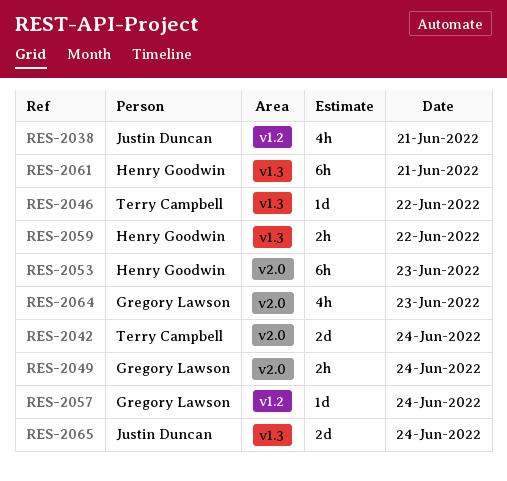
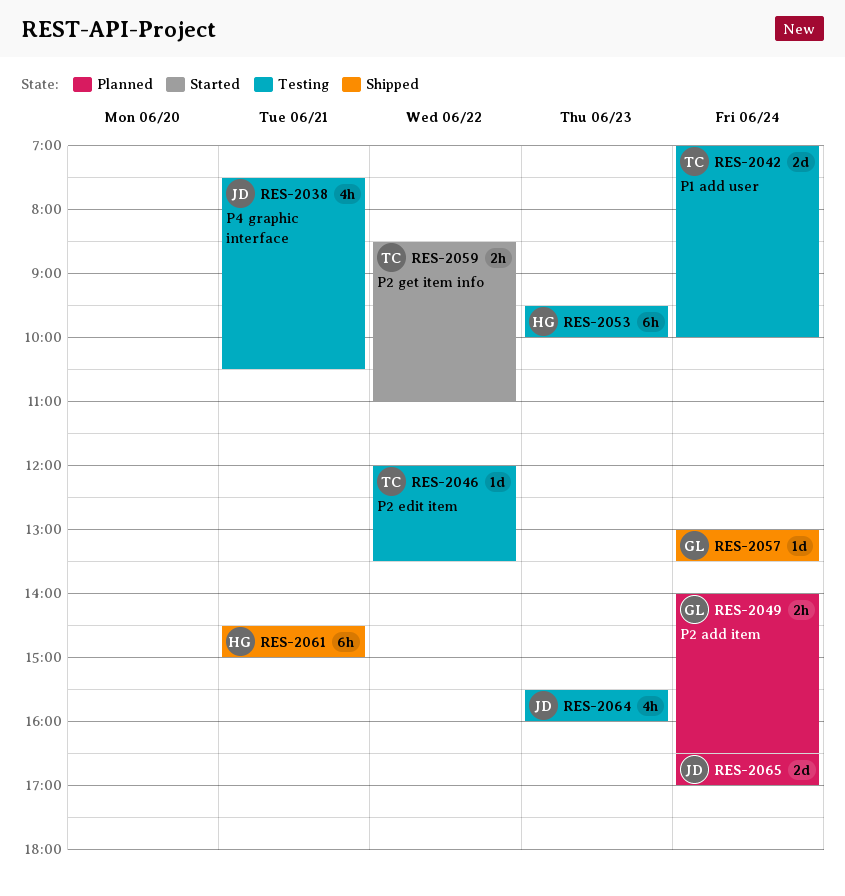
RES-2059, owner: Henry Goodwin -> Terry Campbell
RES-2064, owner: Gregory Lawson -> Justin Duncan

